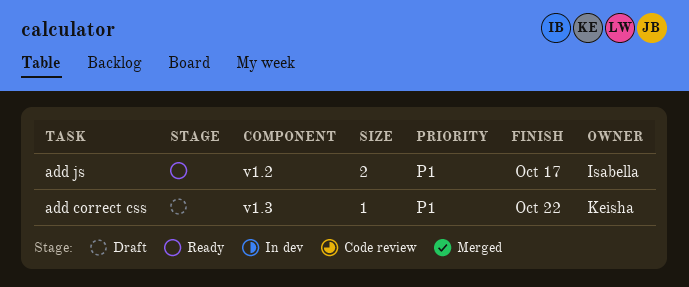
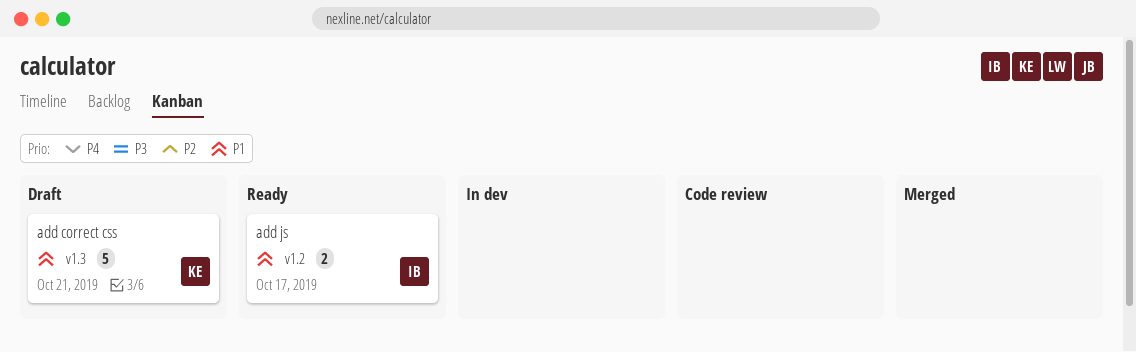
add correct css, estimate: 1 -> 5
add correct css, due: Oct 22 -> Oct 21

